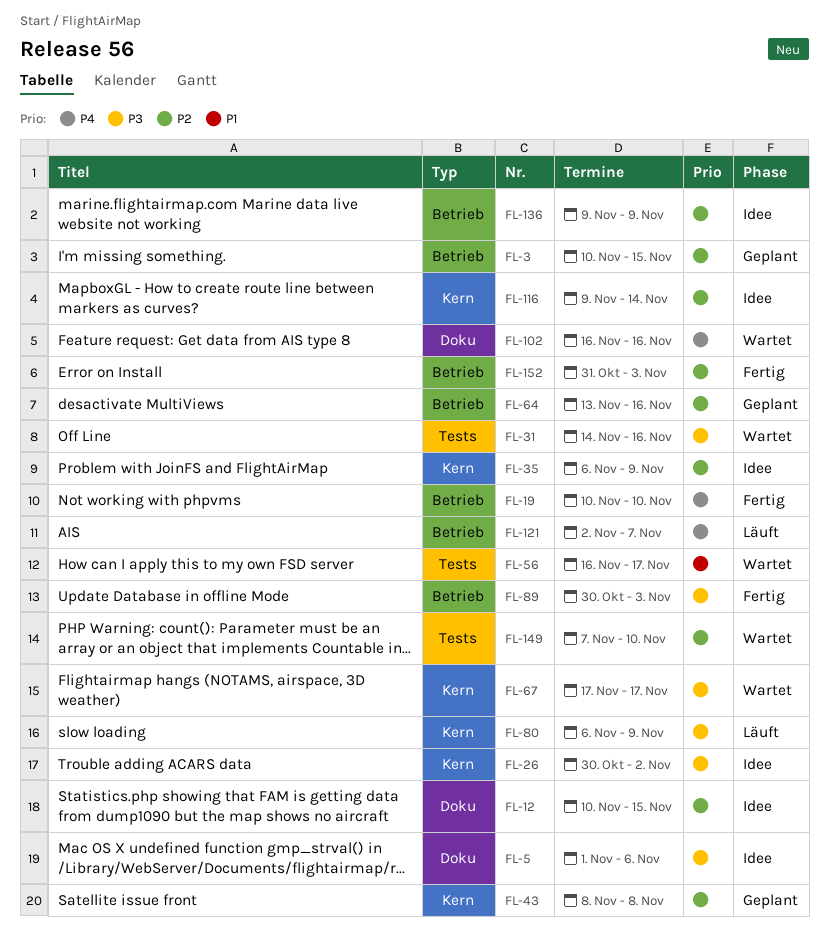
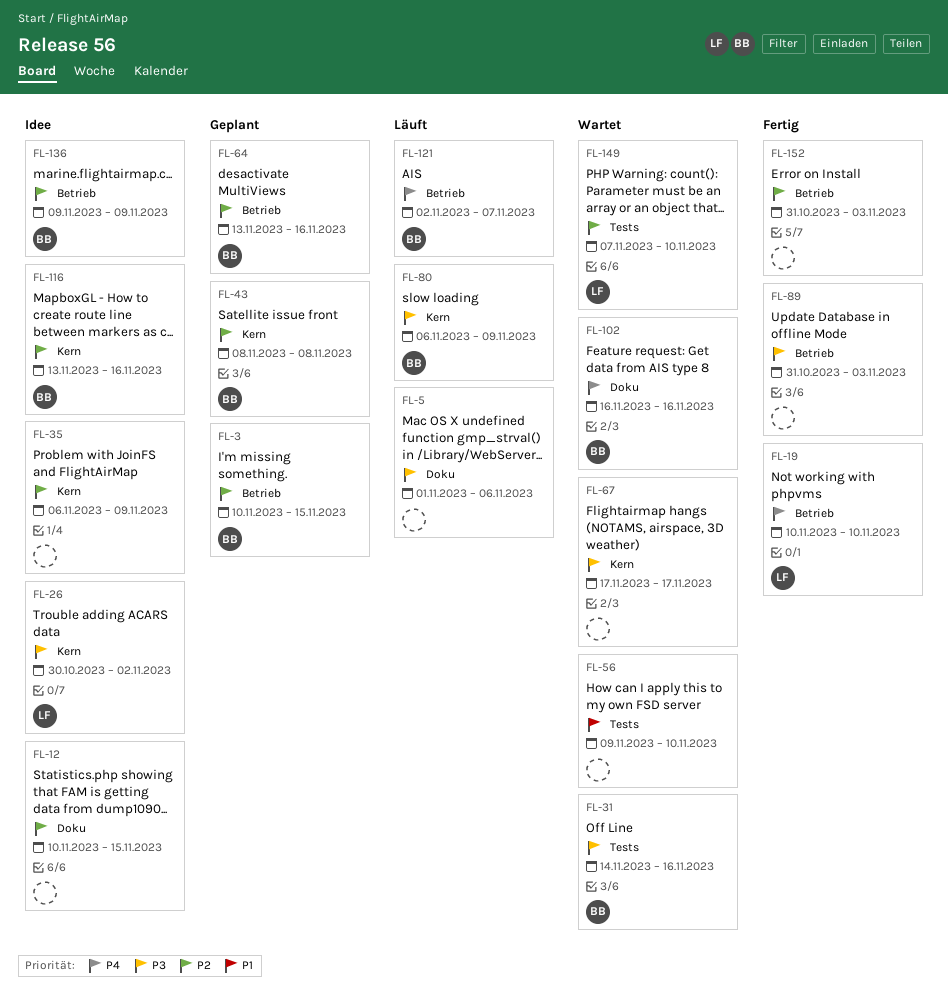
FL-5, status: Idee -> Läuft
FL-56, start: Nov 16 -> Nov 9
FL-56, due: Nov 17 -> Nov 10
FL-89, start: Oct 30 -> Oct 31
FL-116, start: Nov 9 -> Nov 13
FL-116, due: Nov 14 -> Nov 16

